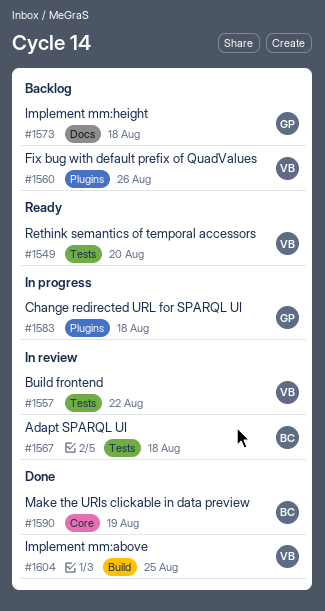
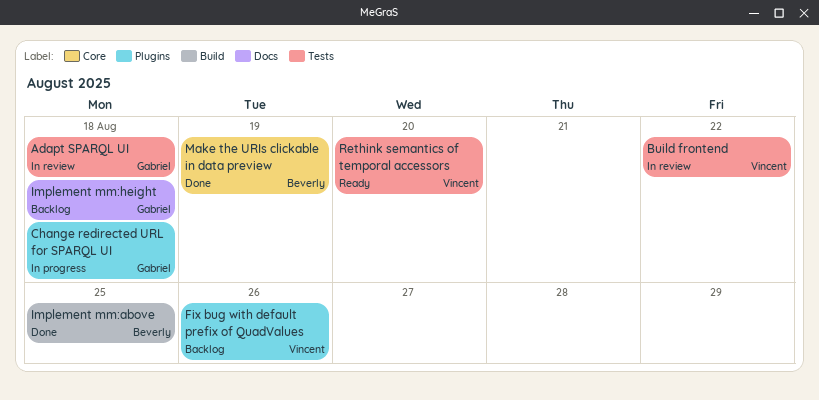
Adapt SPARQL UI, owner: Beverly -> Gabriel
Implement mm:above, owner: Vincent -> Beverly

